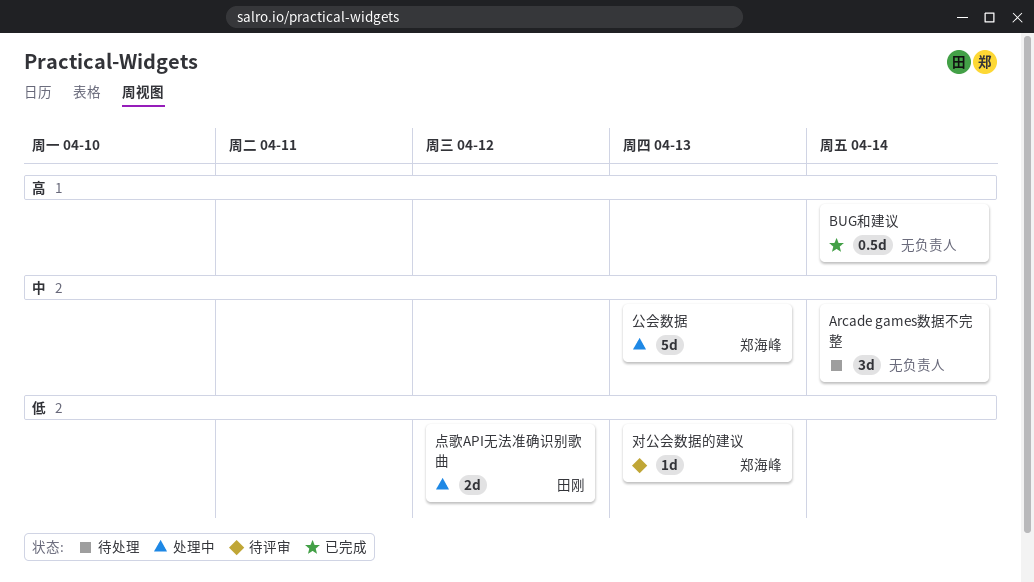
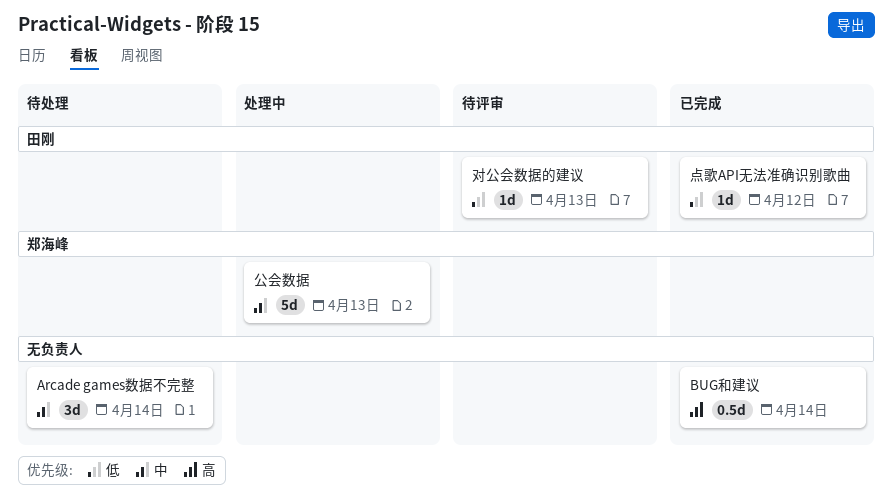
对公会数据的建议, owner: 郑海峰 -> 田刚
点歌API无法准确识别歌曲, status: 处理中 -> 已完成
点歌API无法准确识别歌曲, estimate: 2d -> 1d

